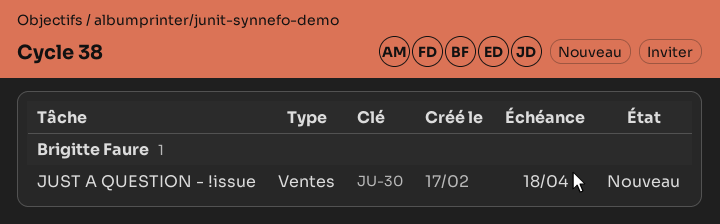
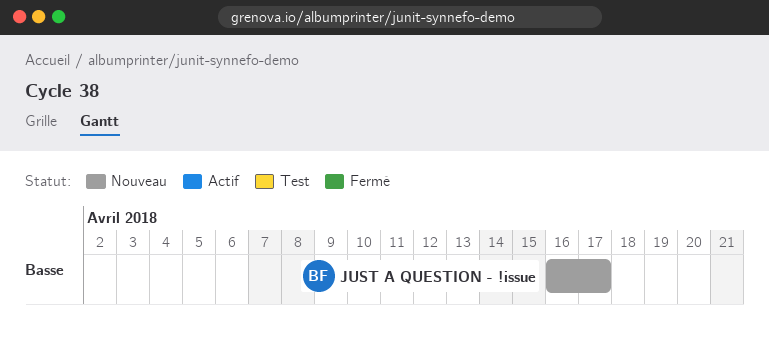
JUST A QUESTION - !issue, due: Apr 18 -> Apr 17

